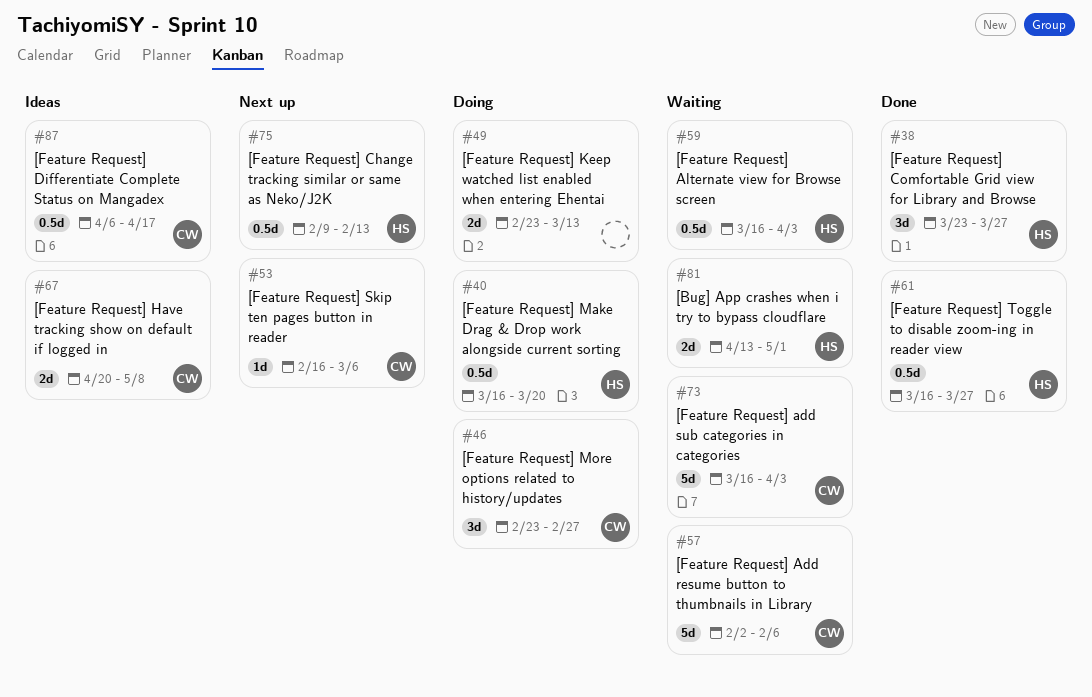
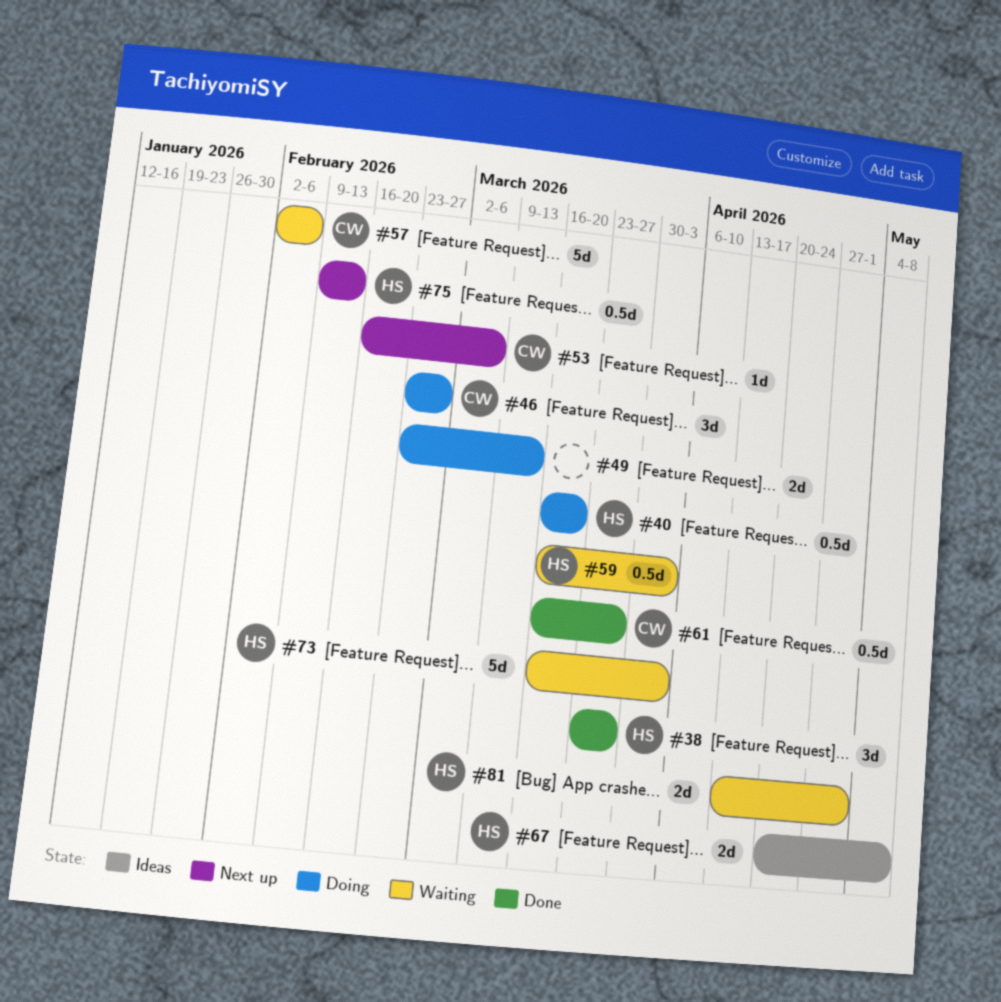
#61, owner: HS -> CW
#67, owner: CW -> HS
#73, owner: CW -> HS
#87: present -> none

